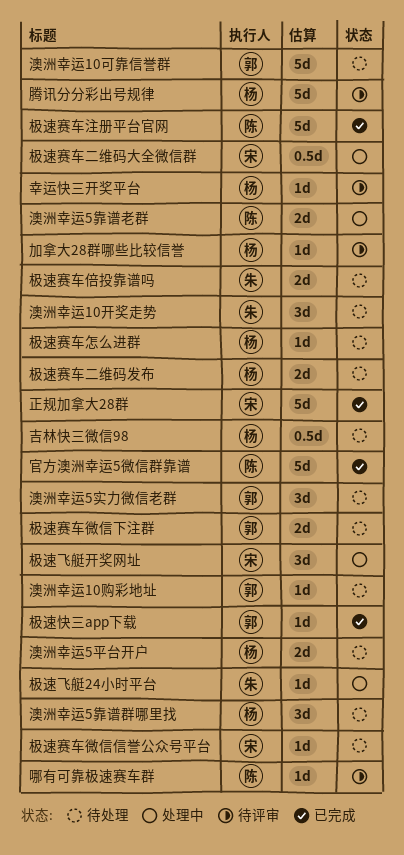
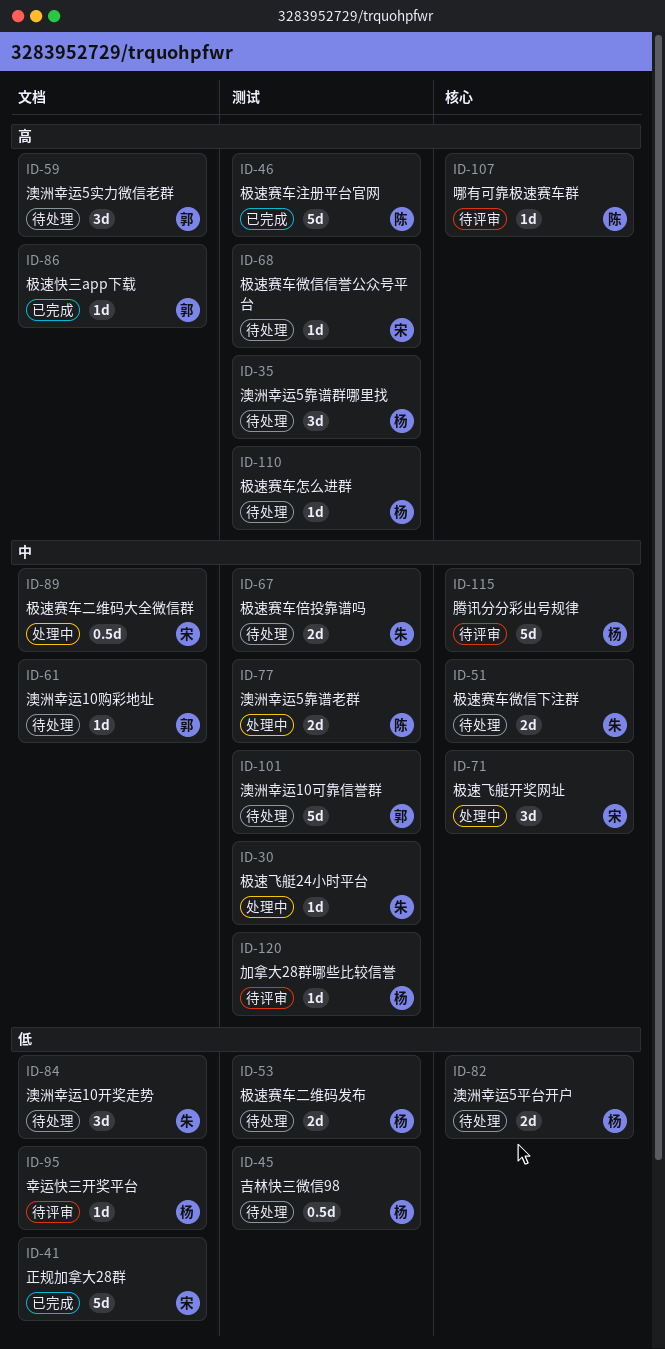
官方澳洲幸运5微信群靠谱: present -> none
极速赛车微信下注群, owner: 郭 -> 朱

